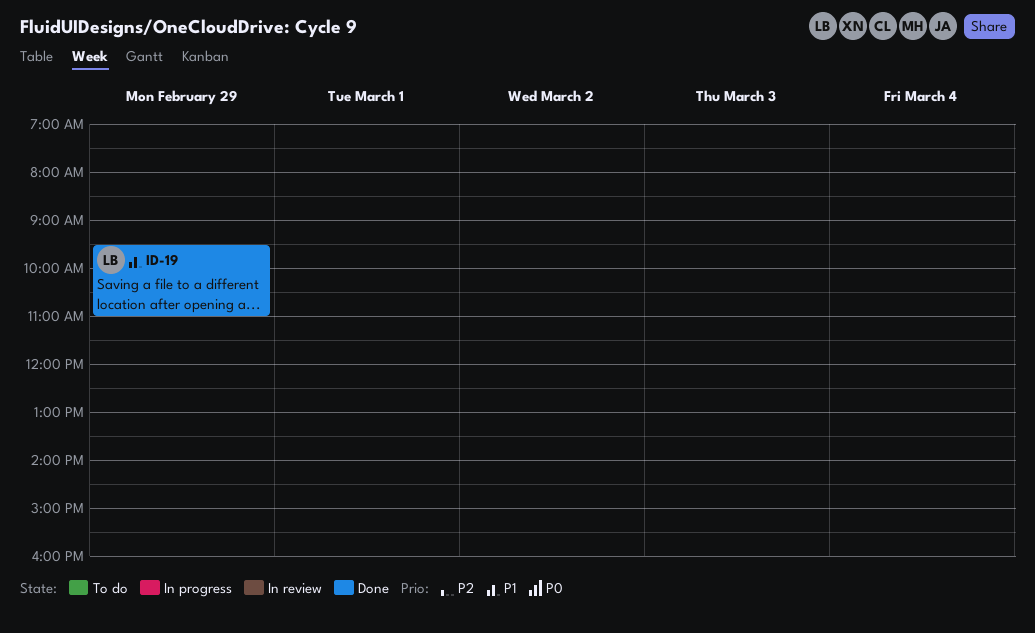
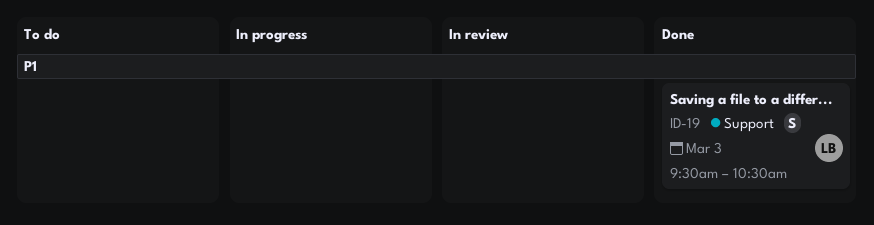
ID-19, day: Feb 29 -> Mar 3
ID-19, ends: 11:00 -> 10:30

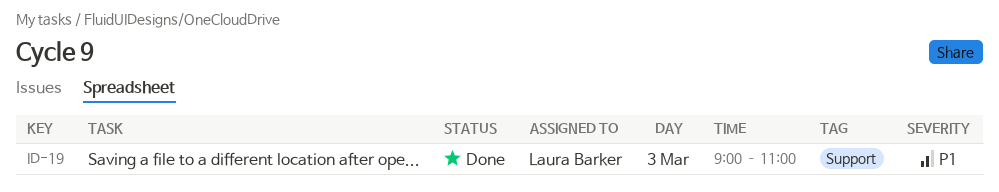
ID-19, begins: 09:30 -> 09:00
ID-19, ends: 10:30 -> 11:00

